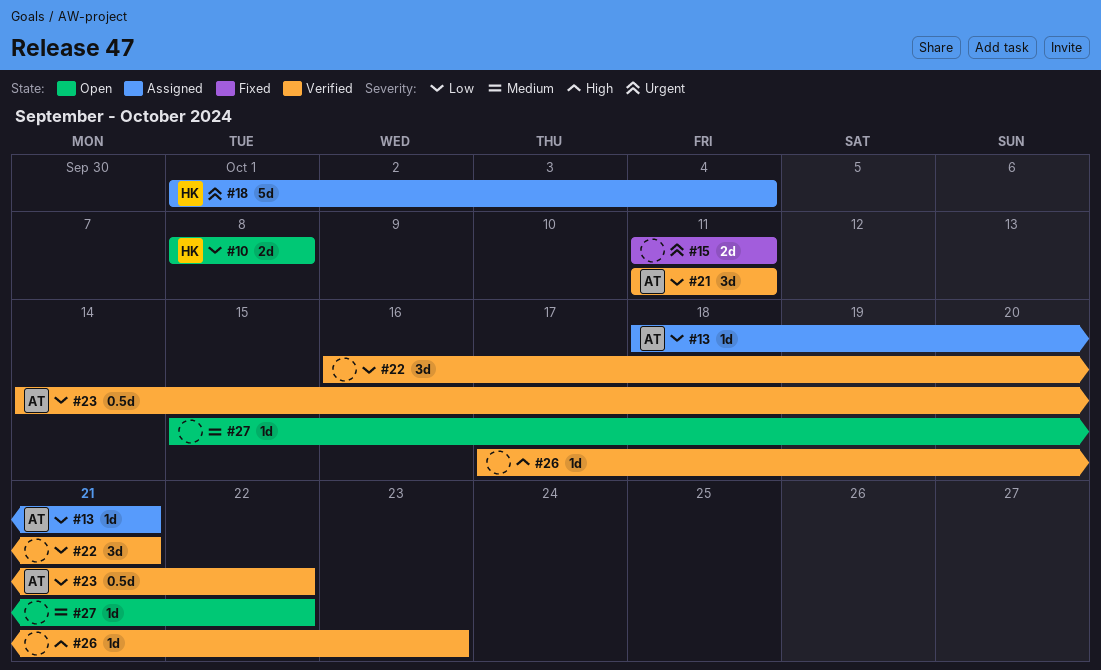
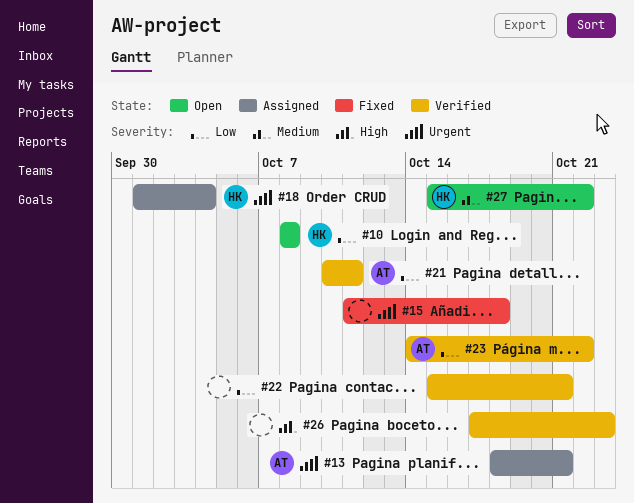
#13, priority: Low -> Urgent
#15, due: Oct 11 -> Oct 18
#21, start: Oct 11 -> Oct 10
#22, start: Oct 16 -> Oct 15
#27, owner: none -> HK

